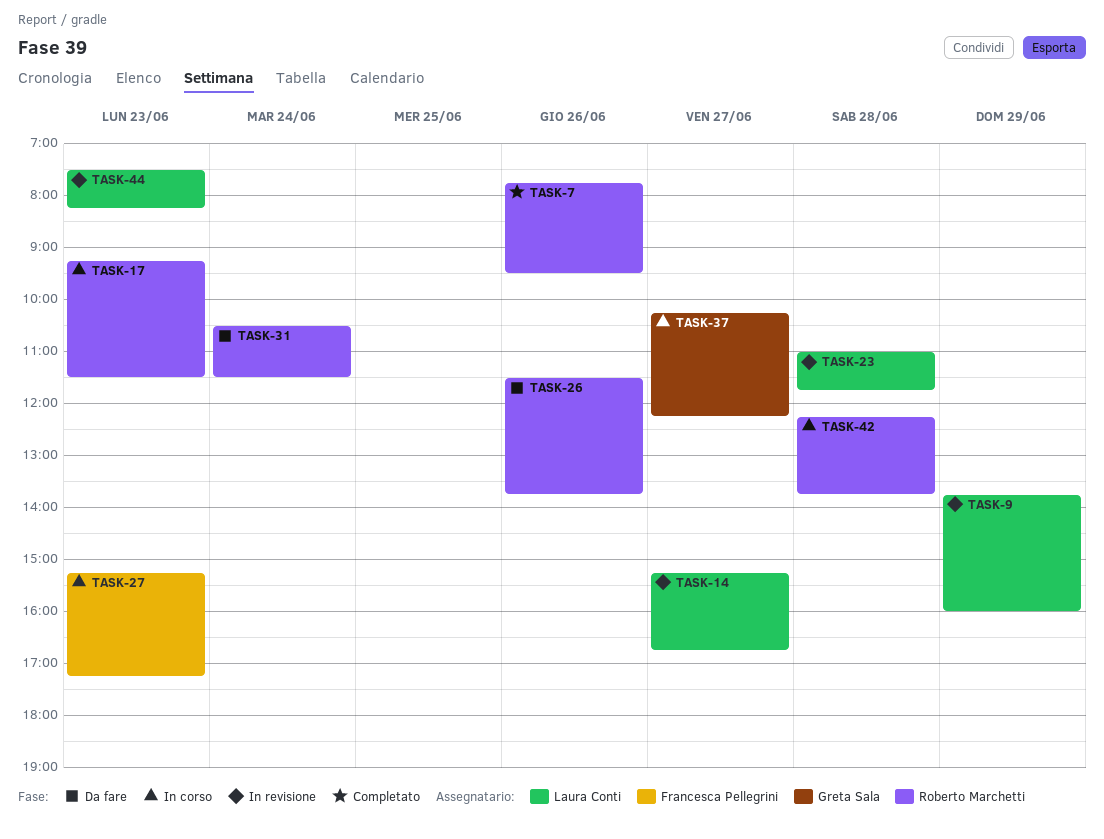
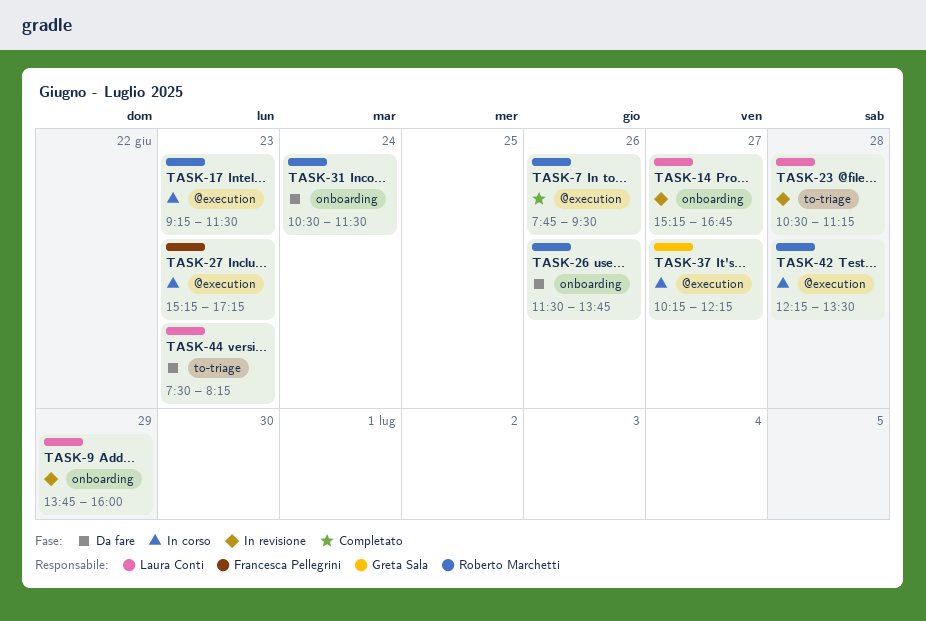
TASK-23, begins: 11:00 -> 10:30
TASK-23, ends: 11:45 -> 11:15
TASK-42, ends: 13:45 -> 13:30
TASK-44, status: In revisione -> Da fare

